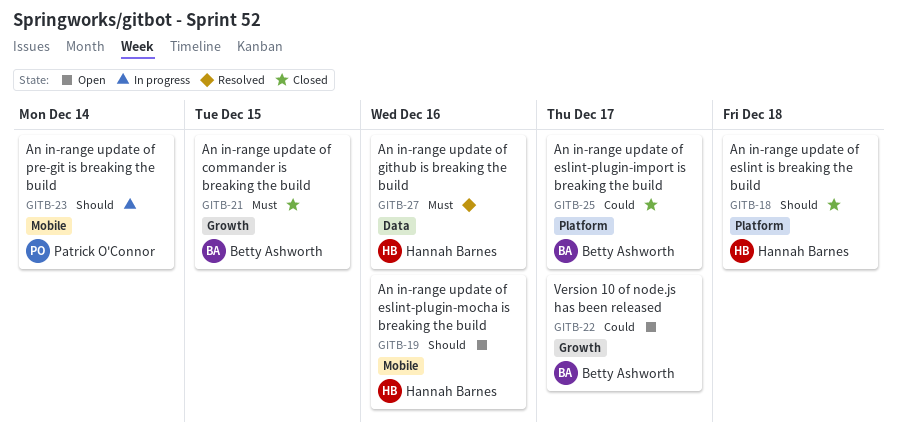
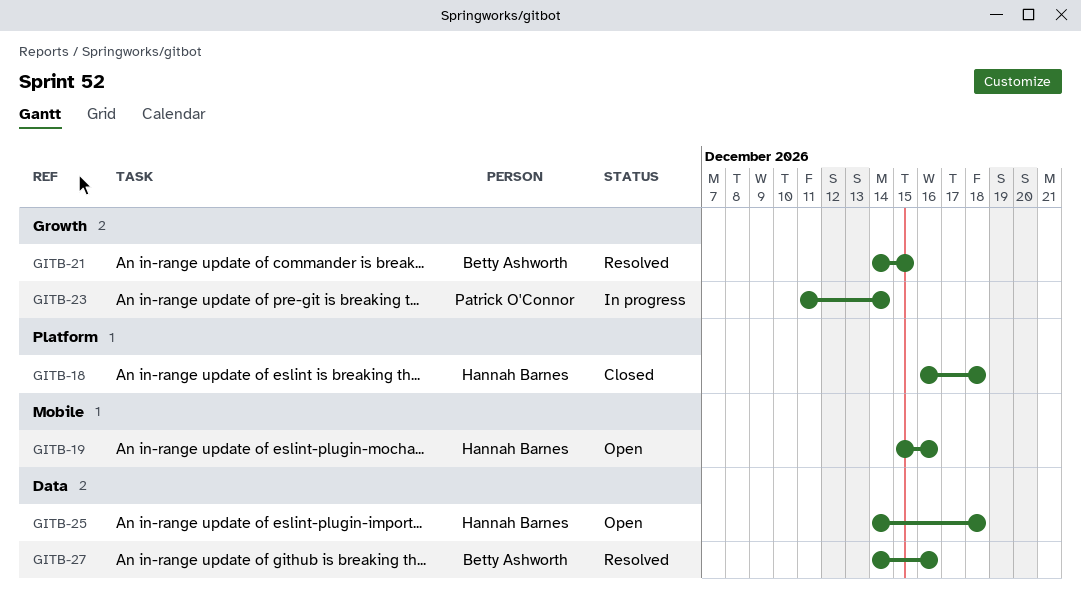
GITB-21, status: Closed -> Resolved
GITB-22: present -> none
GITB-23, label: Mobile -> Growth
GITB-25, status: Closed -> Open
GITB-25, owner: Betty Ashworth -> Hannah Barnes
GITB-25, label: Platform -> Data
GITB-25, due: Dec 17 -> Dec 18
GITB-27, owner: Hannah Barnes -> Betty Ashworth

